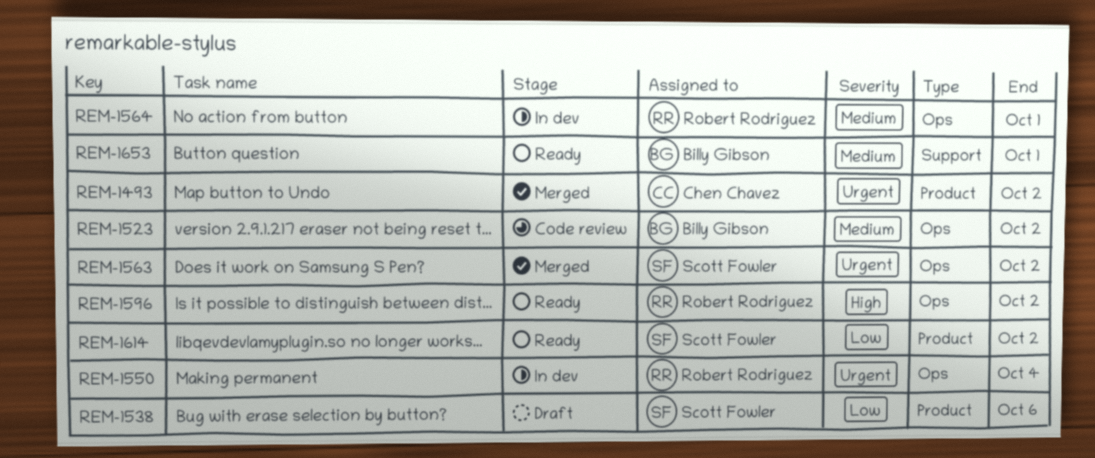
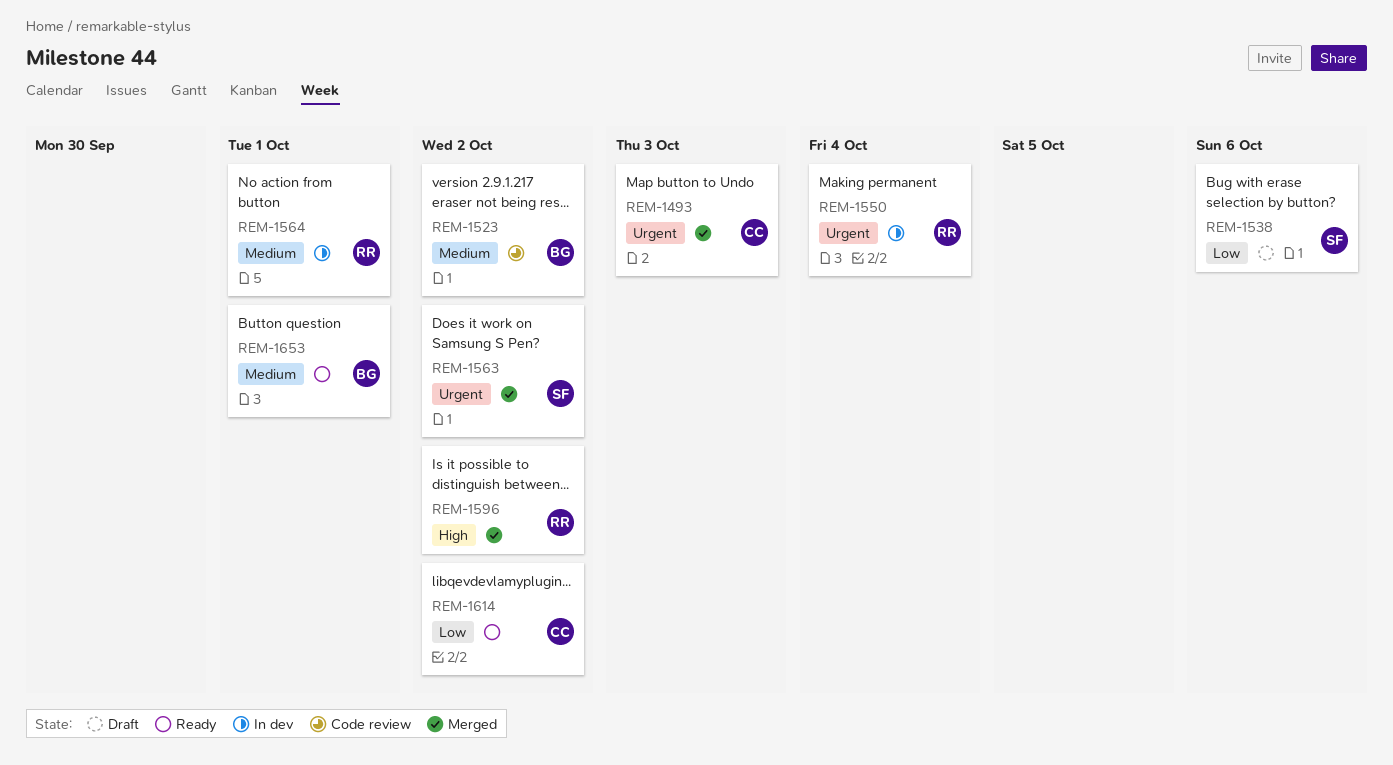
REM-1493, due: Oct 2 -> Oct 3
REM-1596, status: Ready -> Merged
REM-1614, owner: Scott Fowler -> Chen Chavez

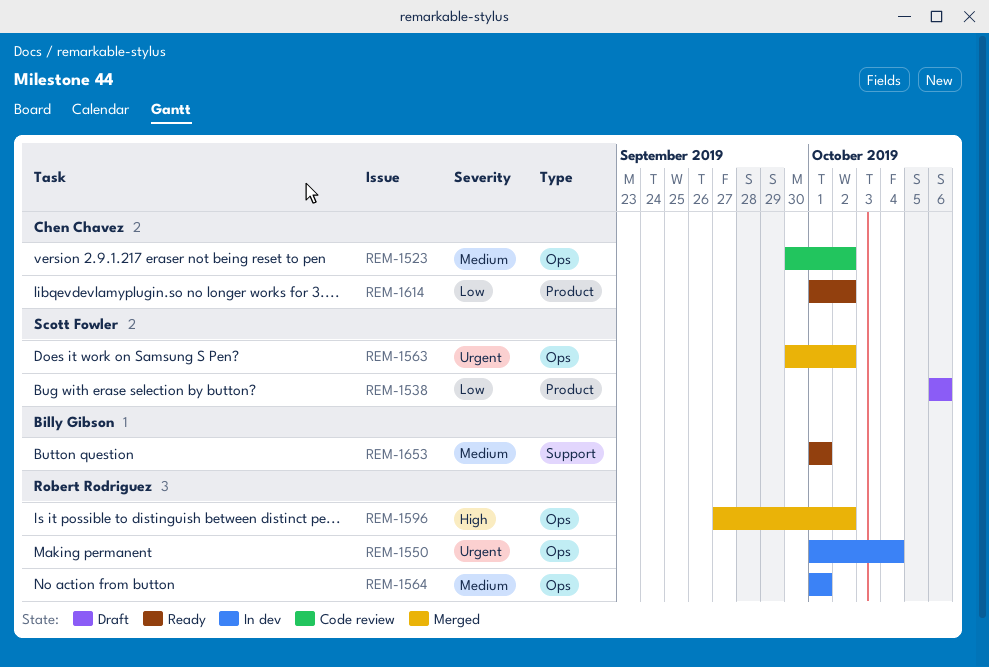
REM-1493: present -> none
REM-1523, owner: Billy Gibson -> Chen Chavez

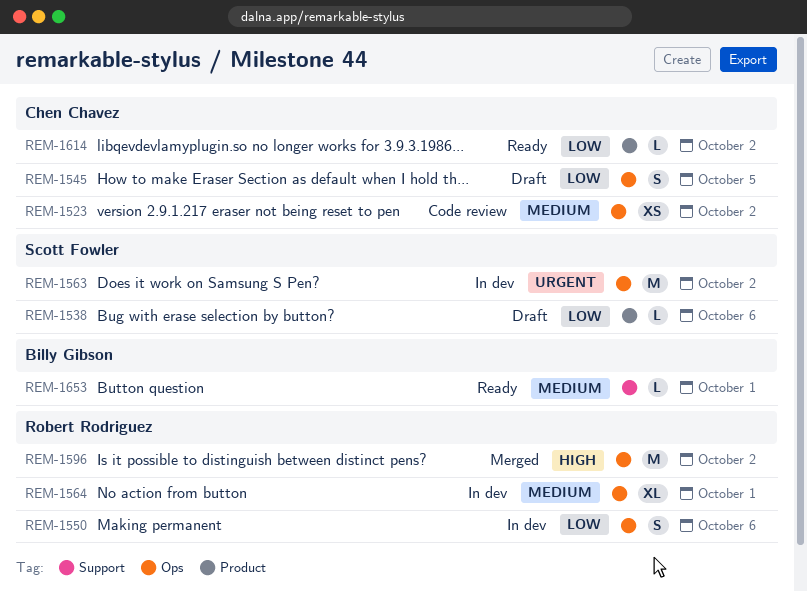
REM-1545: none -> present
REM-1550, priority: Urgent -> Low
REM-1550, due: Oct 4 -> Oct 6
REM-1563, status: Merged -> In dev

